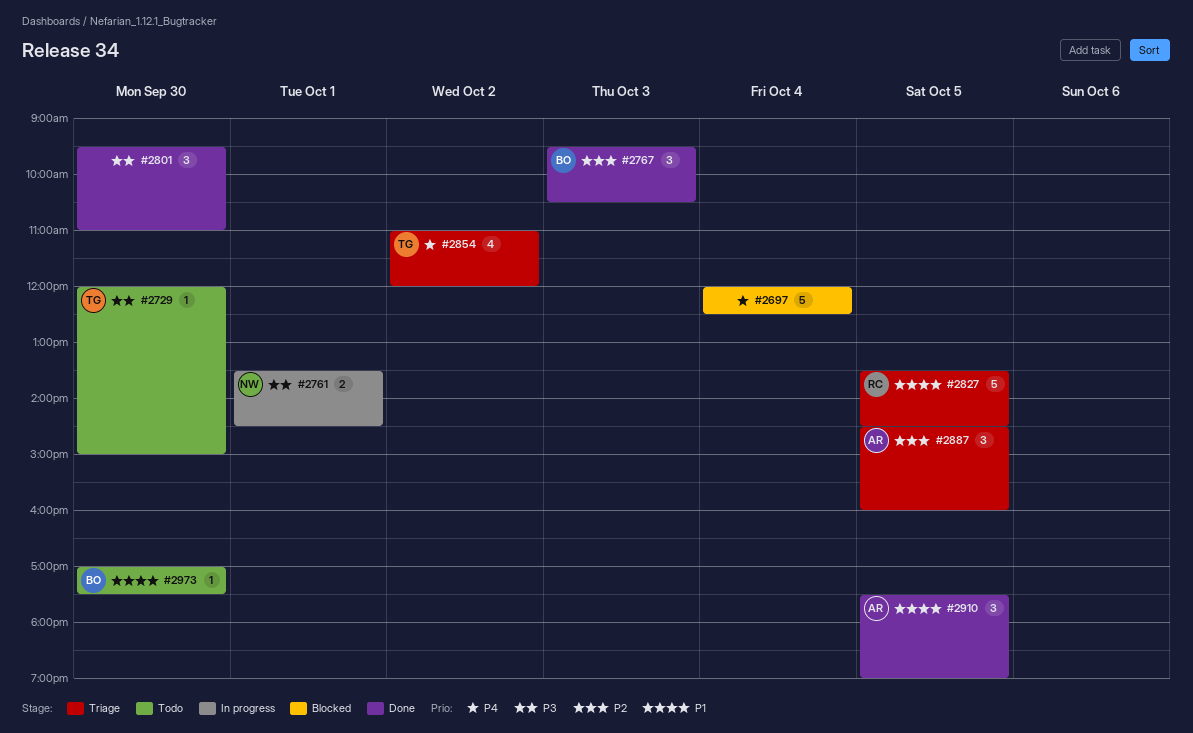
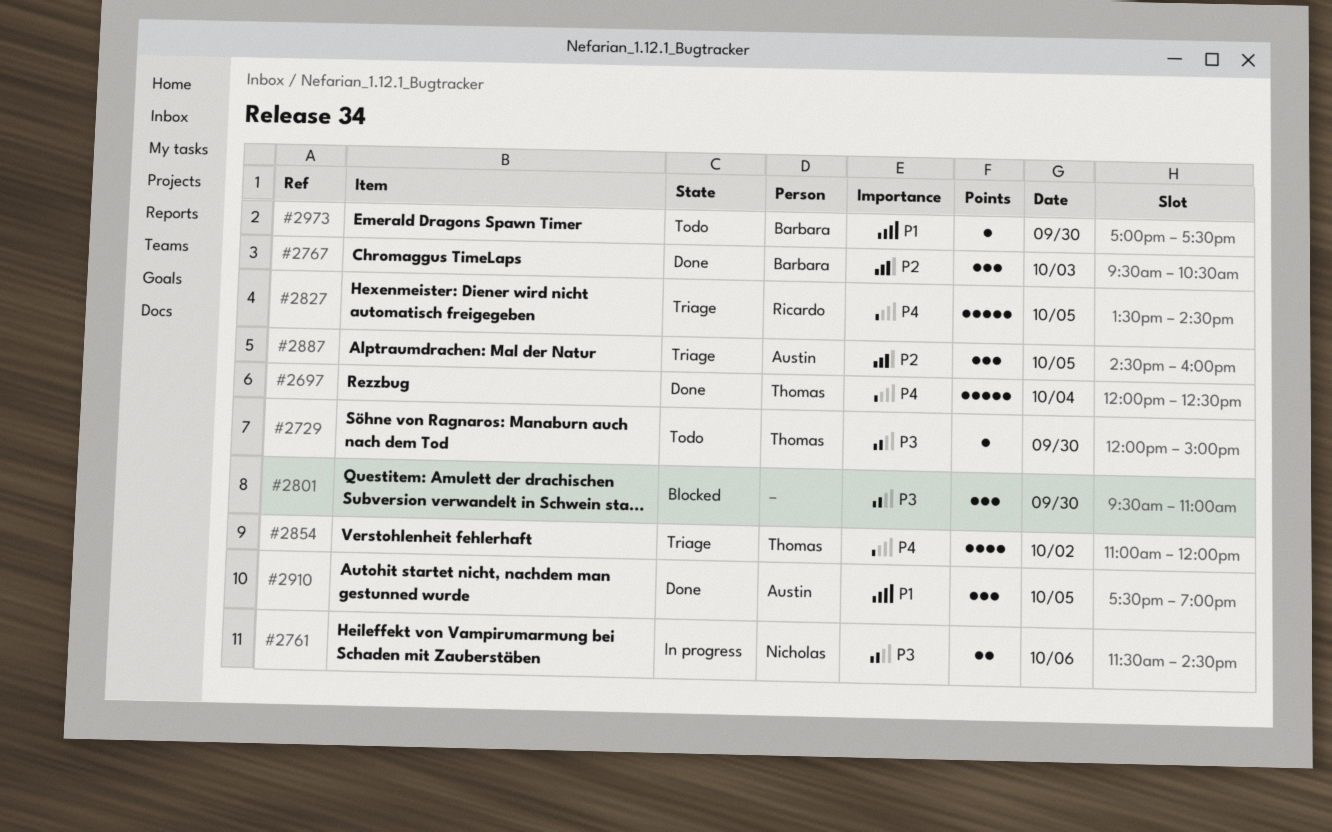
#2697, status: Blocked -> Done
#2697, owner: none -> Thomas
#2761, day: Oct 1 -> Oct 6
#2761, begins: 13:30 -> 11:30
#2801, status: Done -> Blocked
#2827, priority: P1 -> P4

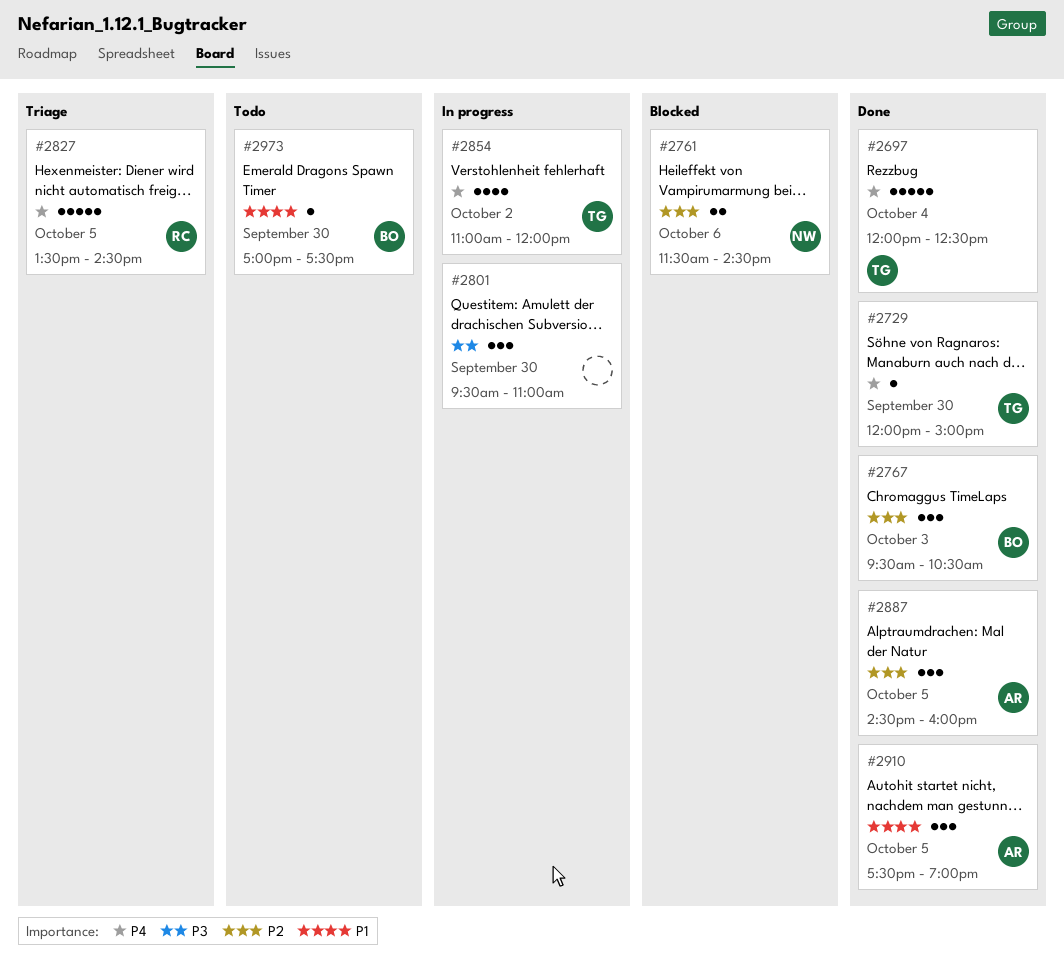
#2729, status: Todo -> Done
#2729, priority: P3 -> P4
#2761, status: In progress -> Blocked
#2761, priority: P3 -> P2
#2801, status: Blocked -> In progress
#2854, status: Triage -> In progress
#2887, status: Triage -> Done

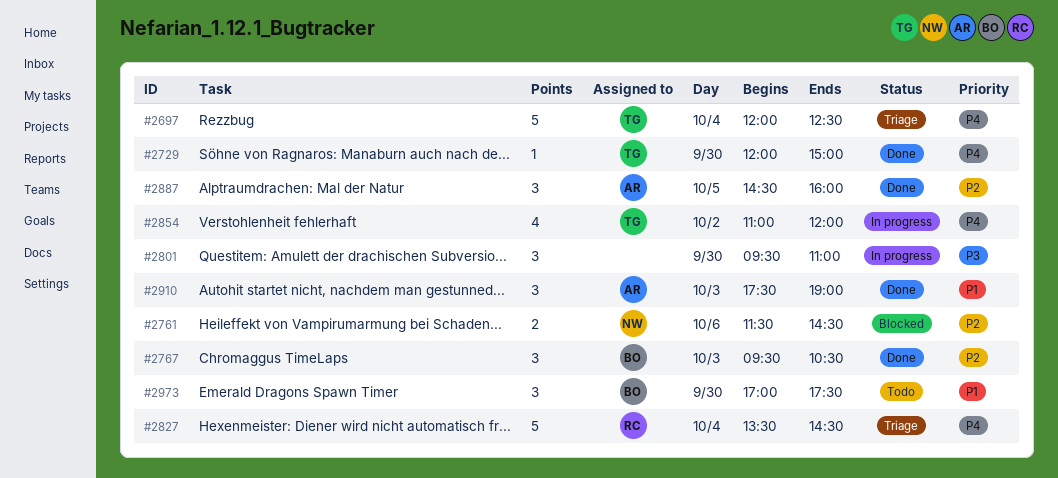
#2697, status: Done -> Triage
#2827, day: Oct 5 -> Oct 4
#2910, day: Oct 5 -> Oct 3
#2973, estimate: 1 -> 3

